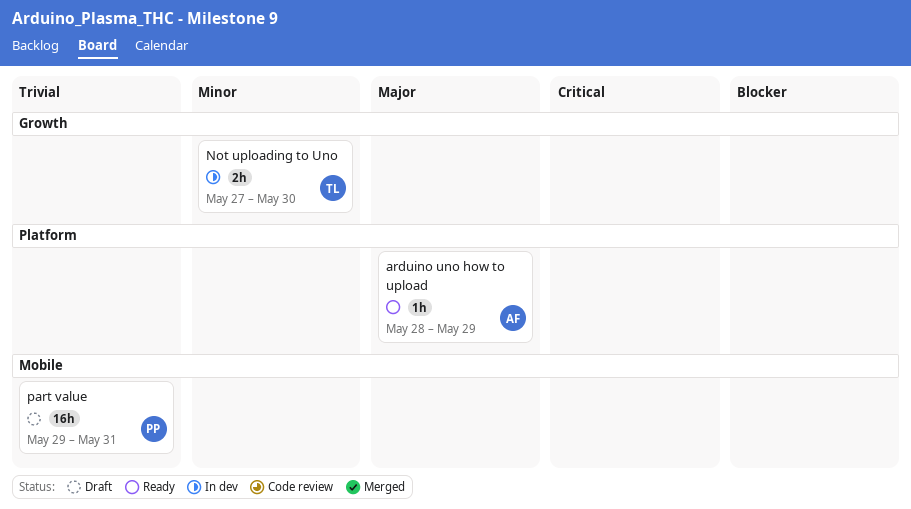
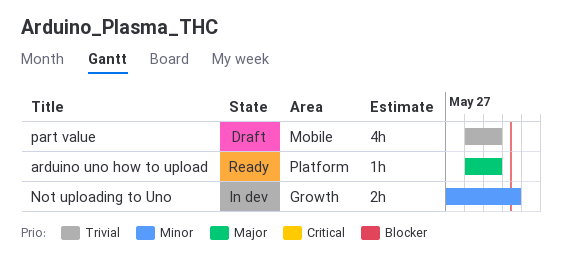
part value, estimate: 16h -> 4h
part value, start: May 29 -> May 28
part value, due: May 31 -> May 29

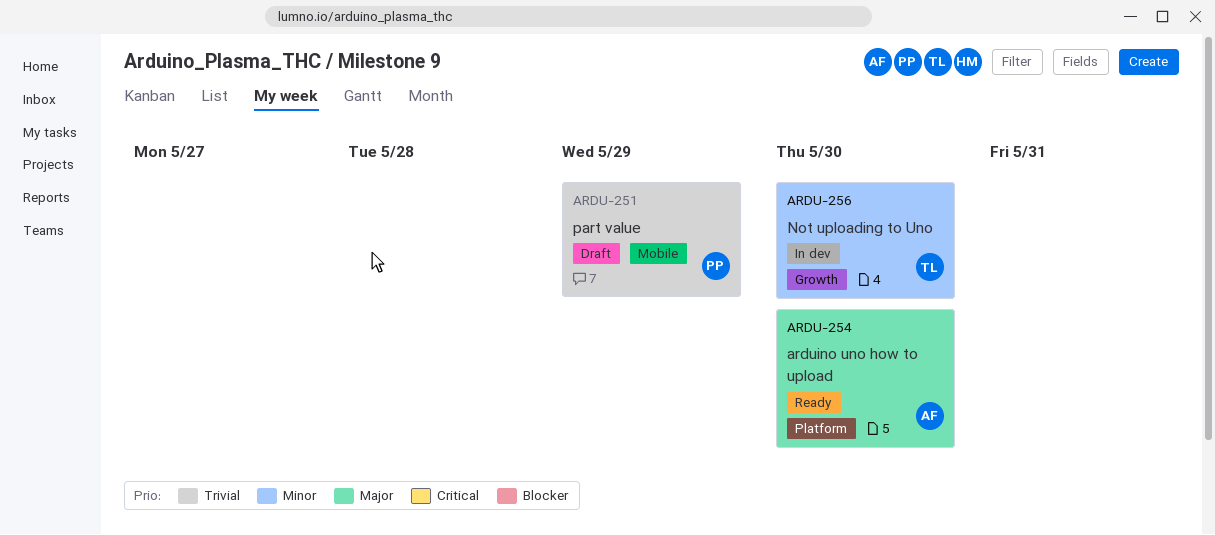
arduino uno how to upload, due: May 29 -> May 30

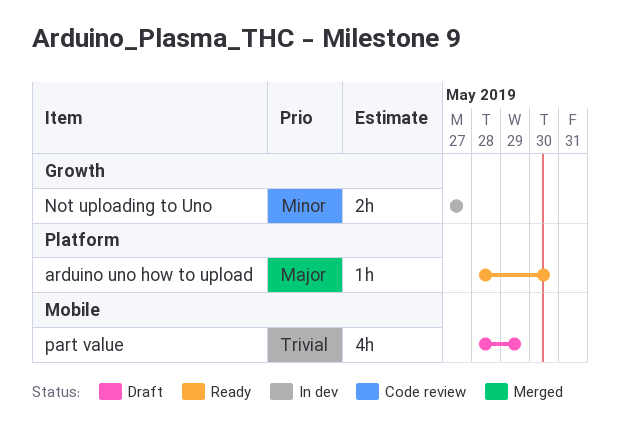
Not uploading to Uno, due: May 30 -> May 27

